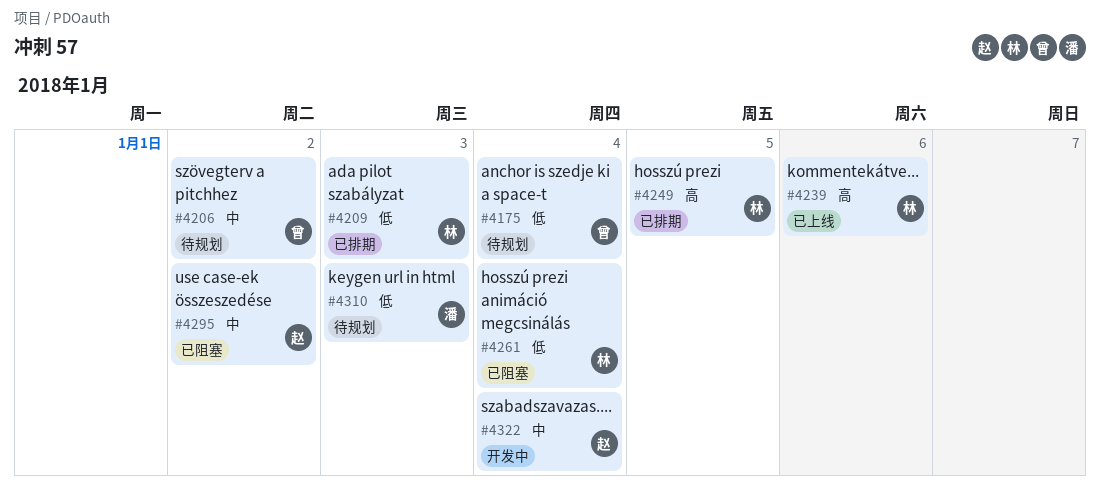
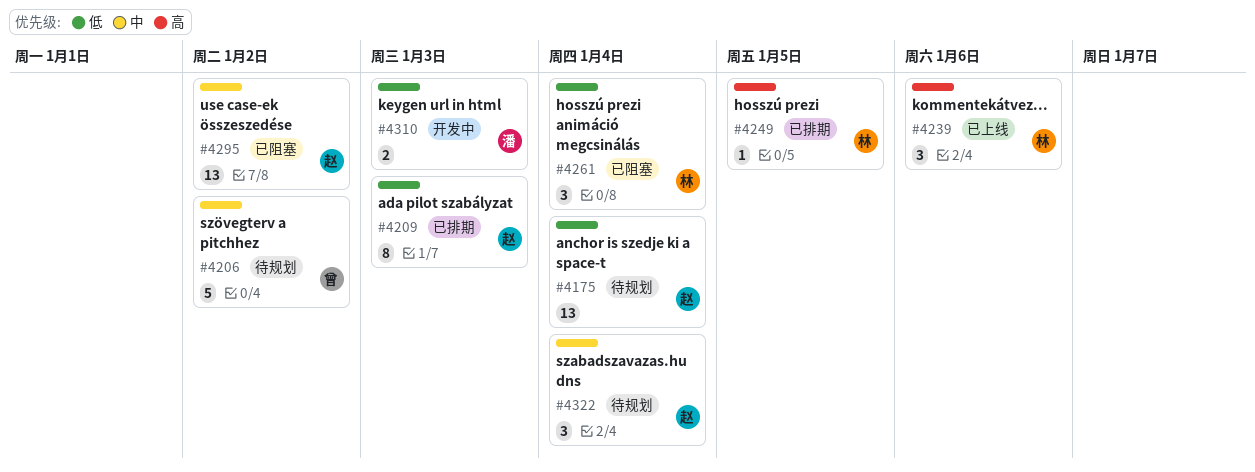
#4175, owner: 曾 -> 赵
#4209, owner: 林 -> 赵
#4310, status: 待规划 -> 开发中
#4322, status: 开发中 -> 待规划

